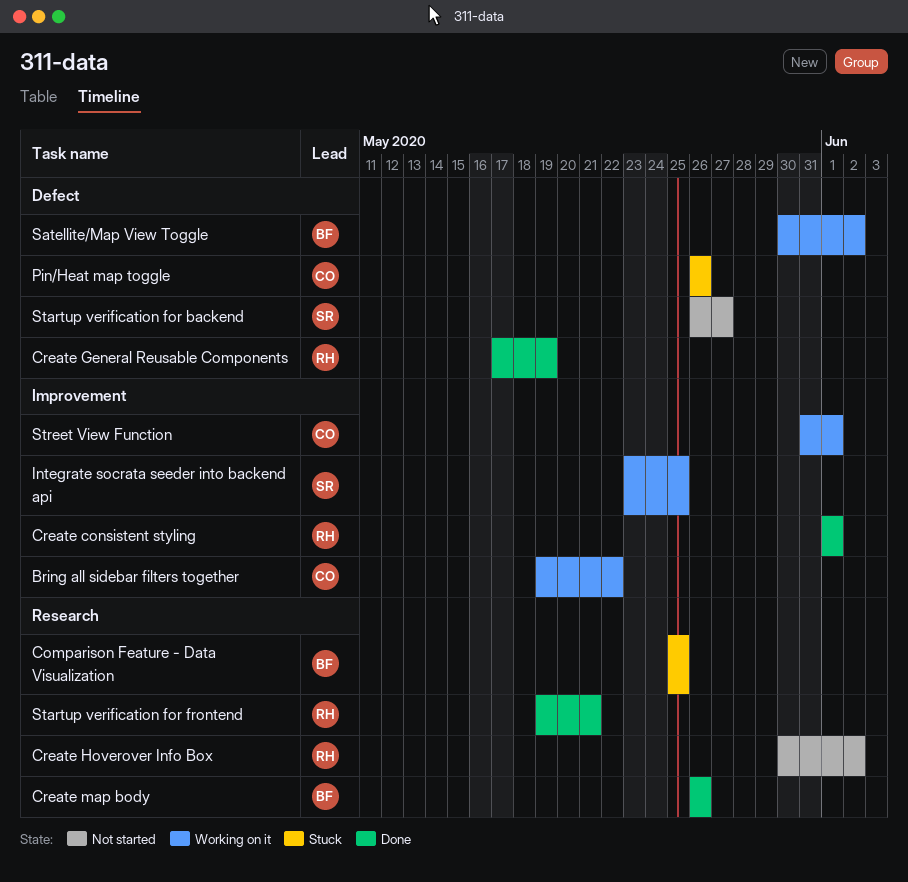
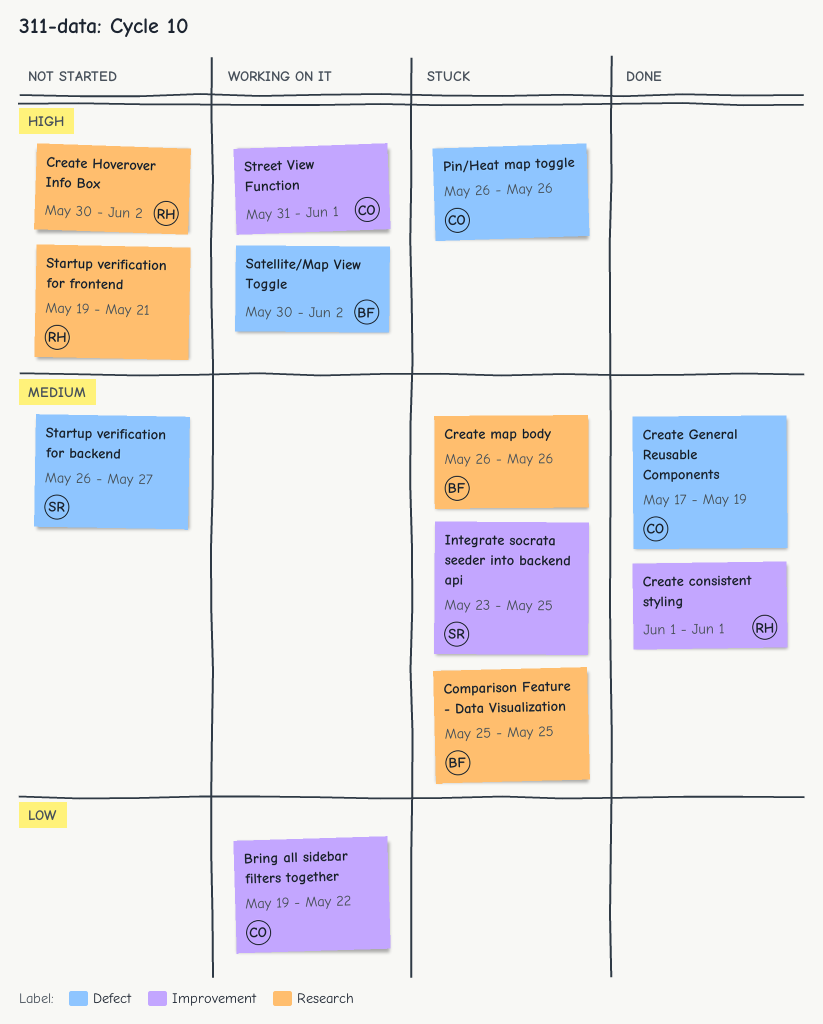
Create General Reusable Components, owner: RH -> CO
Create map body, status: Done -> Stuck
Integrate socrata seeder into backend api, status: Working on it -> Stuck
Startup verification for frontend, status: Done -> Not started

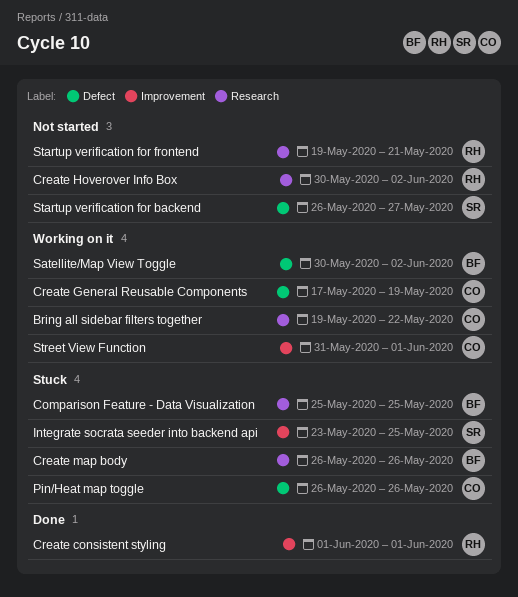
Bring all sidebar filters together, label: Improvement -> Research
Create General Reusable Components, status: Done -> Working on it

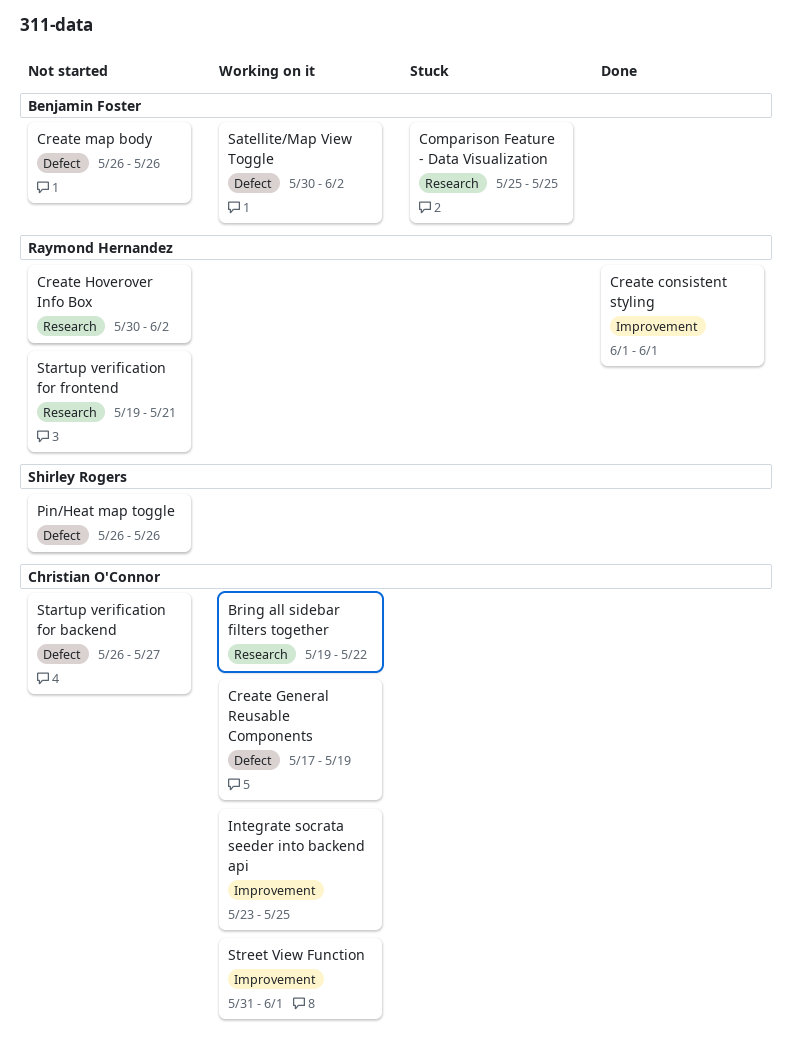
Create map body, status: Stuck -> Not started
Create map body, label: Research -> Defect
Integrate socrata seeder into backend api, status: Stuck -> Working on it
Integrate socrata seeder into backend api, owner: Shirley Rogers -> Christian O'Connor
Pin/Heat map toggle, status: Stuck -> Not started
Pin/Heat map toggle, owner: Christian O'Connor -> Shirley Rogers
Startup verification for backend, owner: Shirley Rogers -> Christian O'Connor

